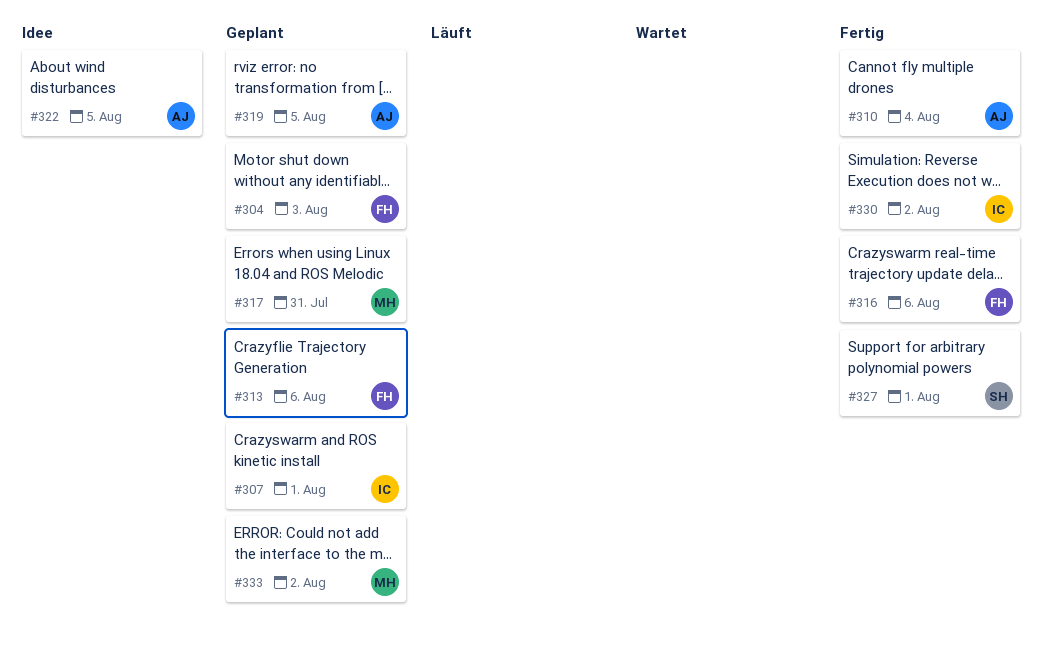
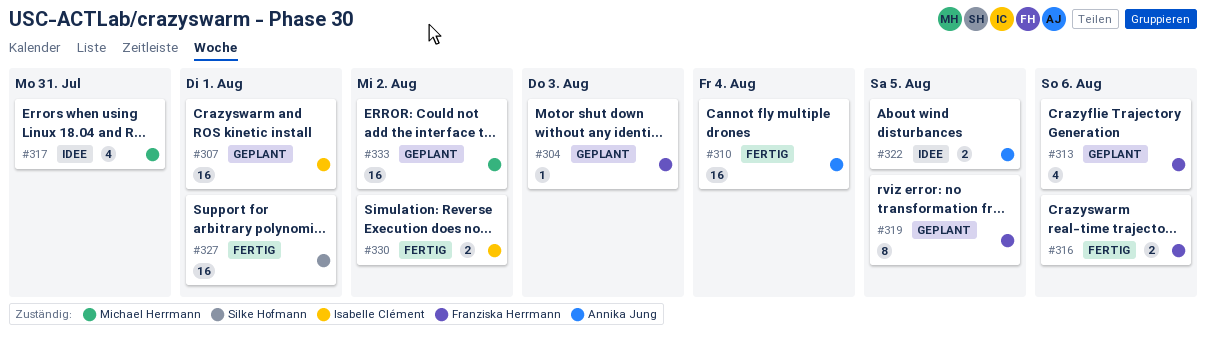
#317, status: Geplant -> Idee
#319, owner: Annika Jung -> Franziska Herrmann

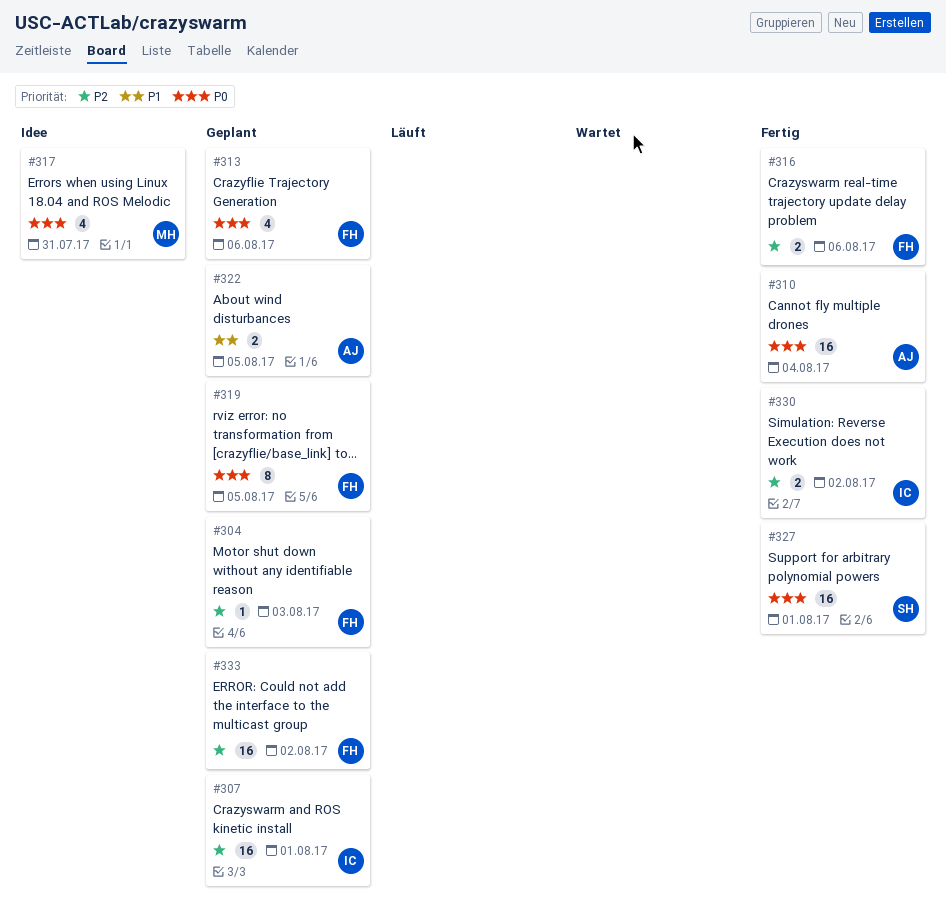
#322, status: Idee -> Geplant
#333, owner: Michael Herrmann -> Franziska Herrmann

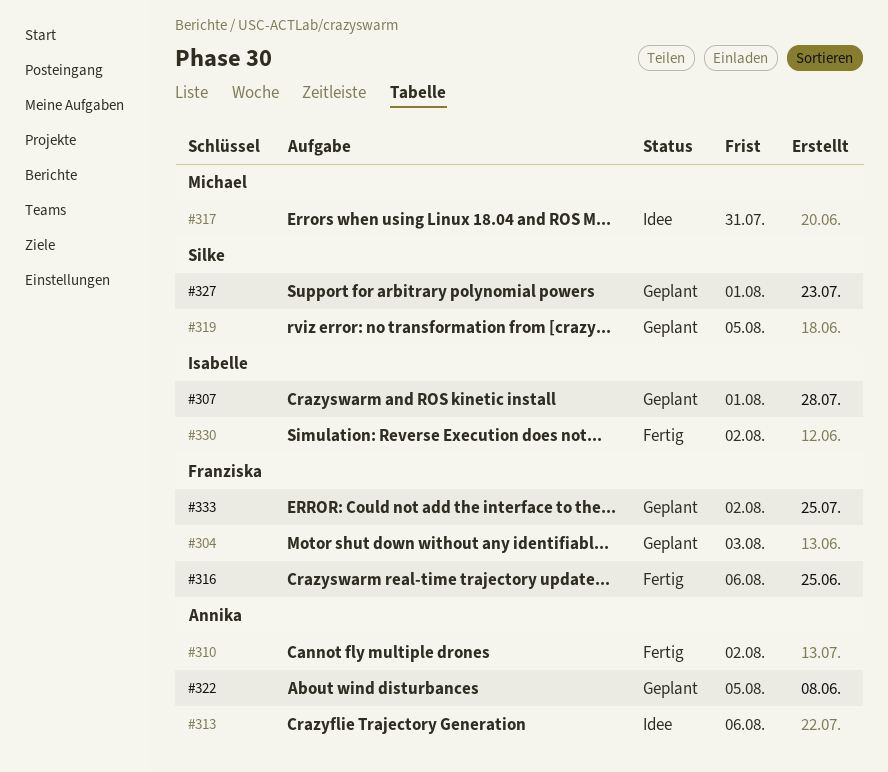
#310, due: Aug 4 -> Aug 2
#313, status: Geplant -> Idee
#313, owner: Franziska -> Annika
#319, owner: Franziska -> Silke
#327, status: Fertig -> Geplant

